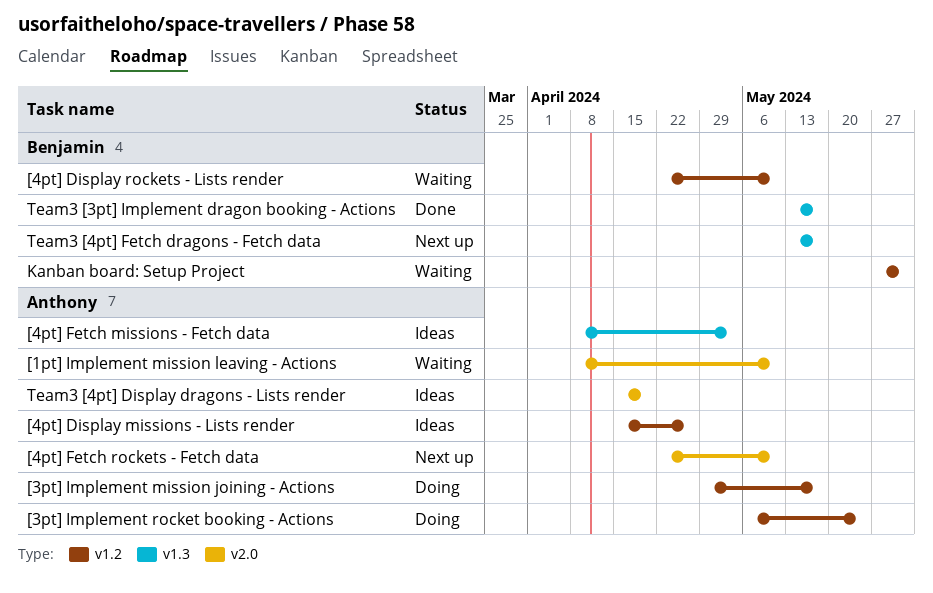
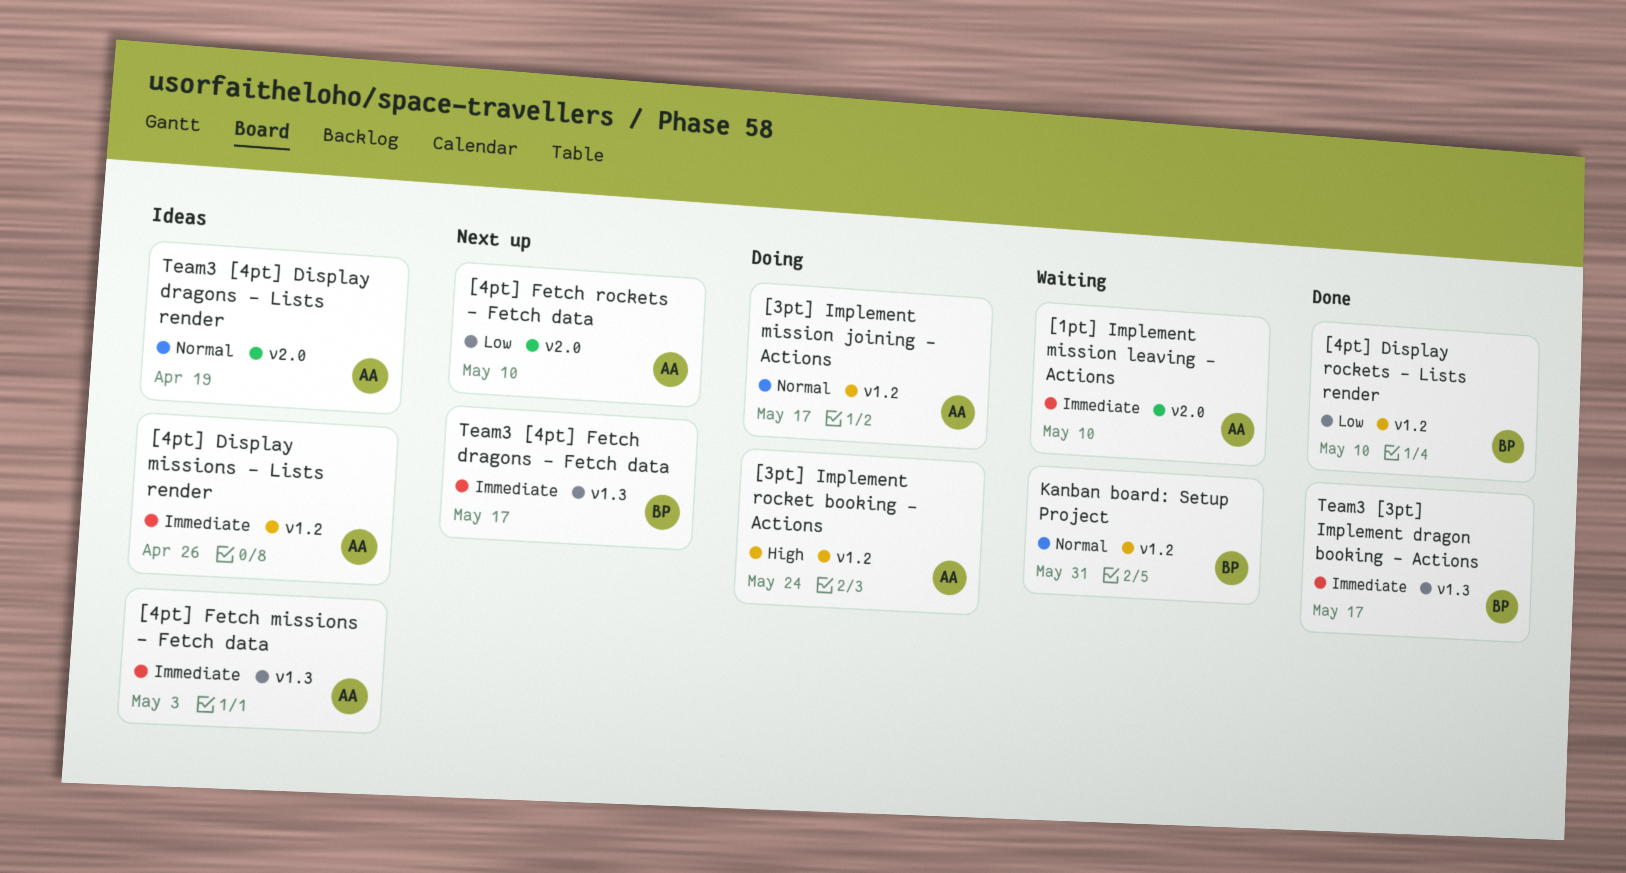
[4pt] Display rockets - Lists render, status: Waiting -> Done

